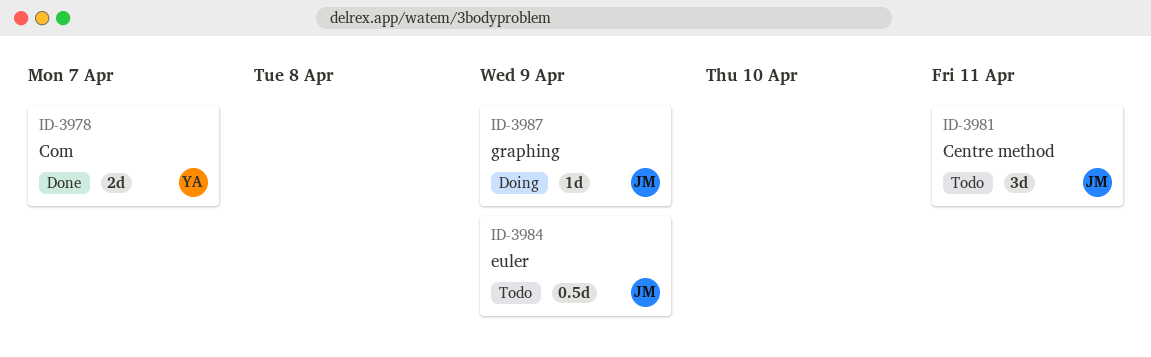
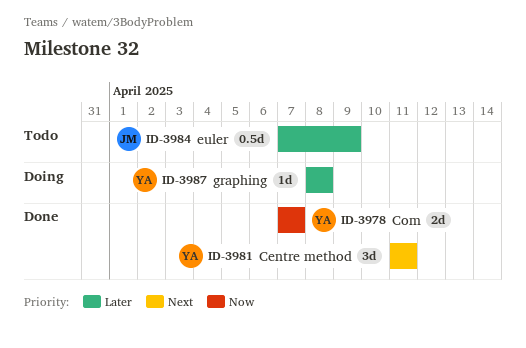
ID-3981, status: Todo -> Done
ID-3981, owner: JM -> YA
ID-3987, owner: JM -> YA
ID-3987, due: Apr 9 -> Apr 8

